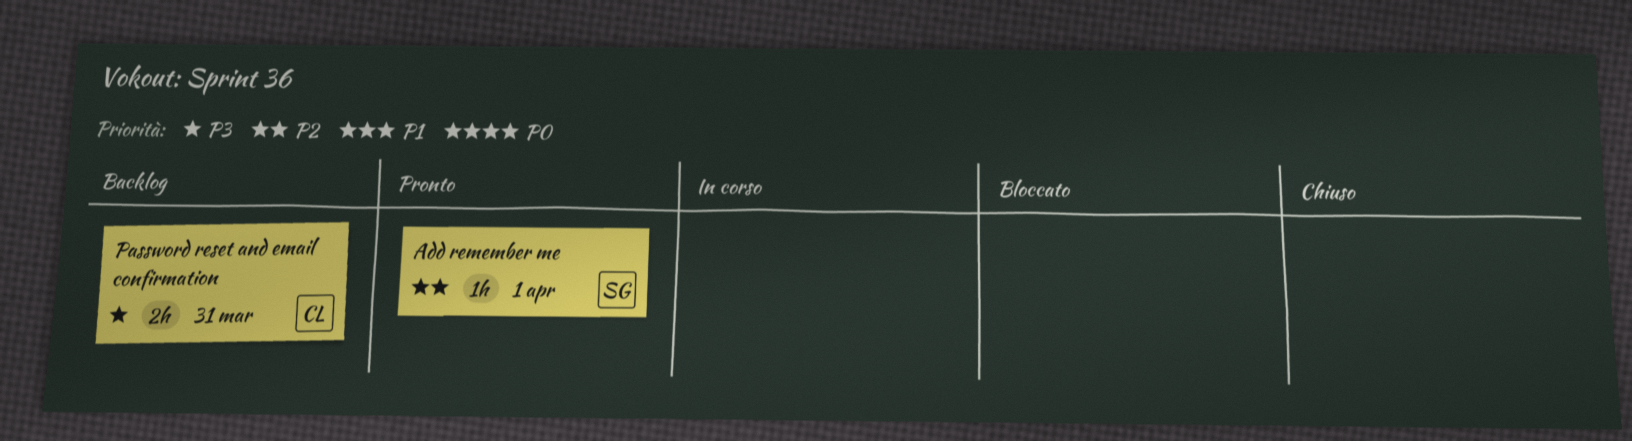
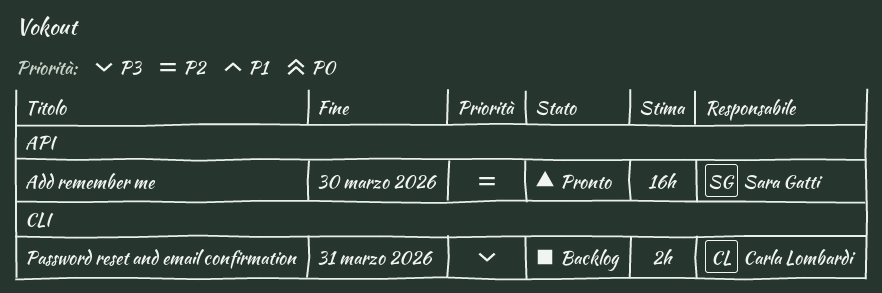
Add remember me, estimate: 1h -> 16h
Add remember me, due: Apr 1 -> Mar 30

